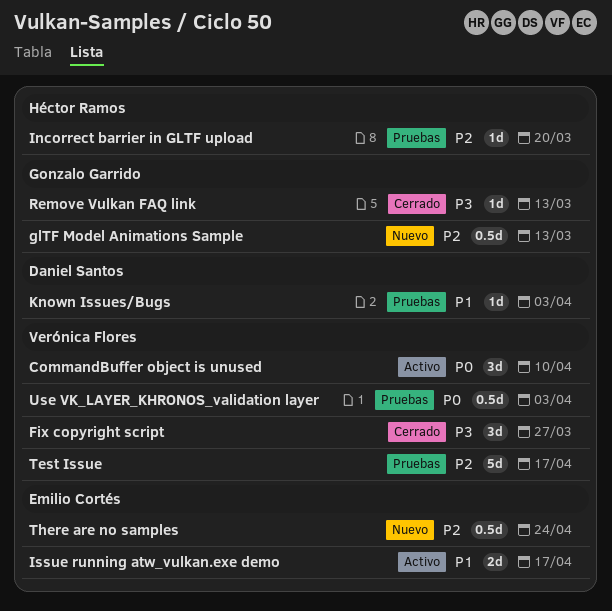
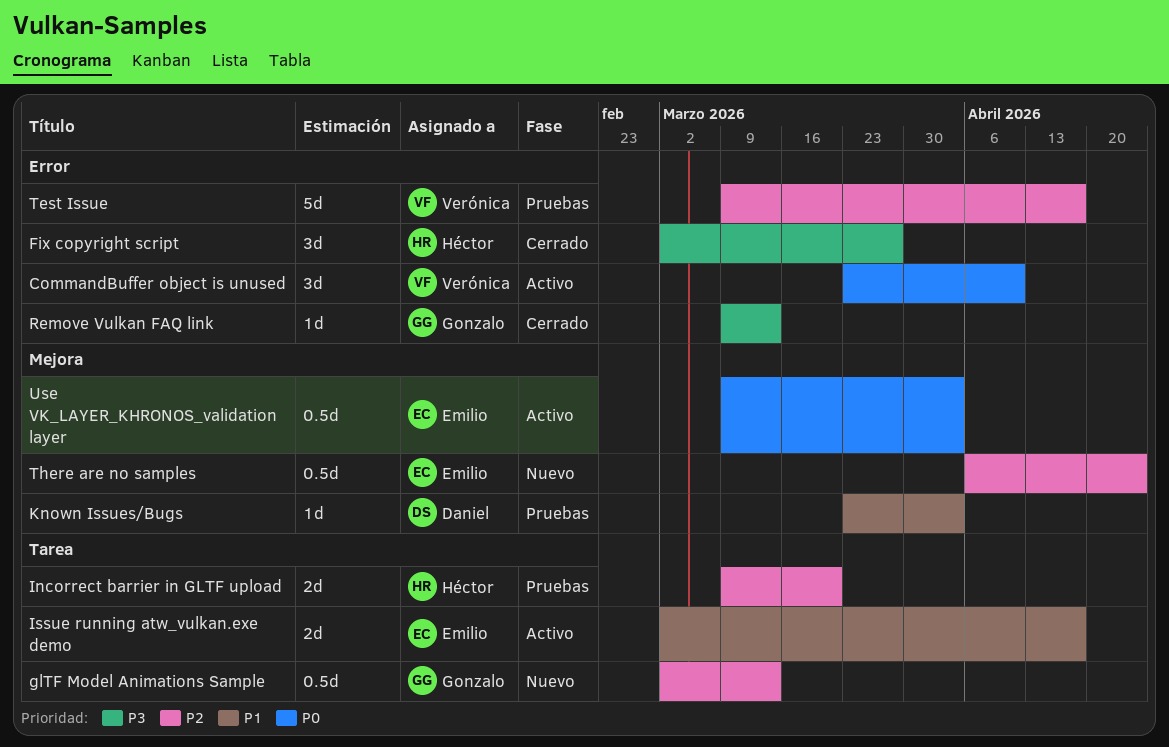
Fix copyright script, owner: Verónica Flores -> Héctor Ramos
Incorrect barrier in GLTF upload, estimate: 1d -> 2d
Use VK_LAYER_KHRONOS_validation layer, status: Pruebas -> Activo
Use VK_LAYER_KHRONOS_validation layer, owner: Verónica Flores -> Emilio Cortés

